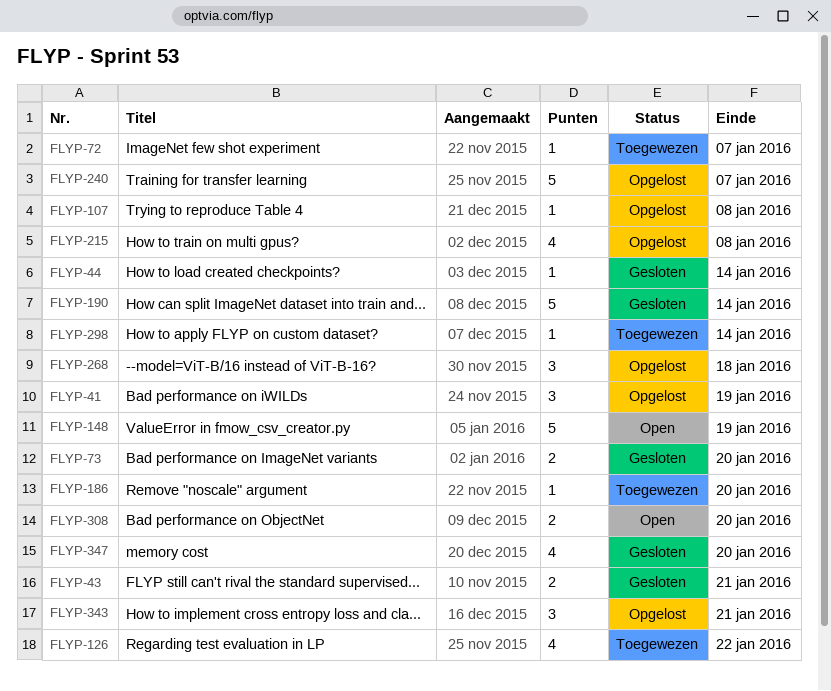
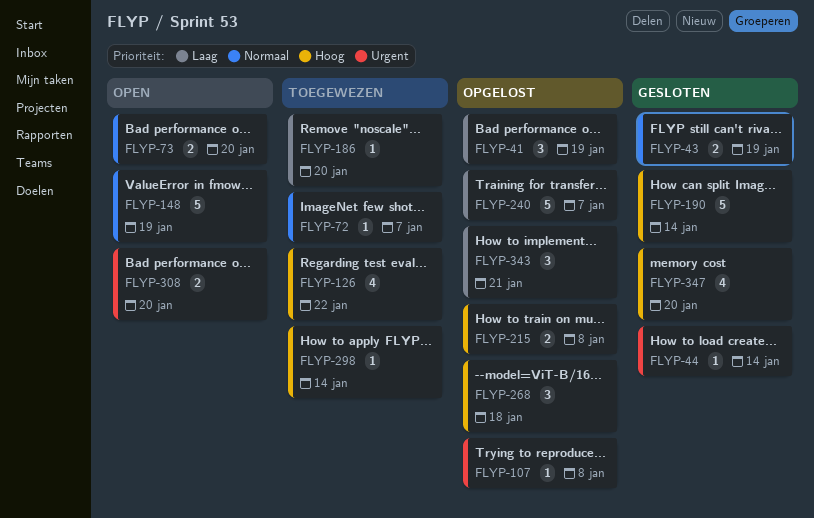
FLYP-43, due: Jan 21 -> Jan 19
FLYP-73, status: Gesloten -> Open
FLYP-215, estimate: 4 -> 2

